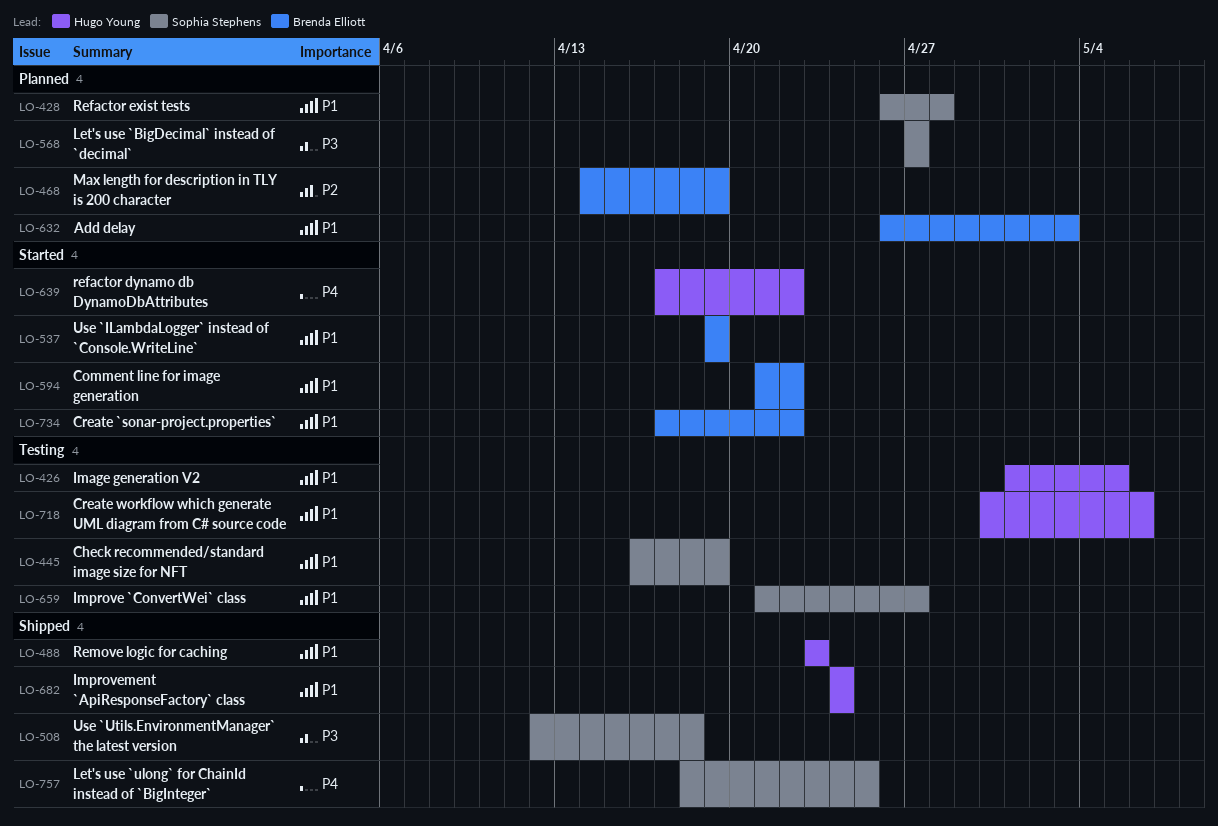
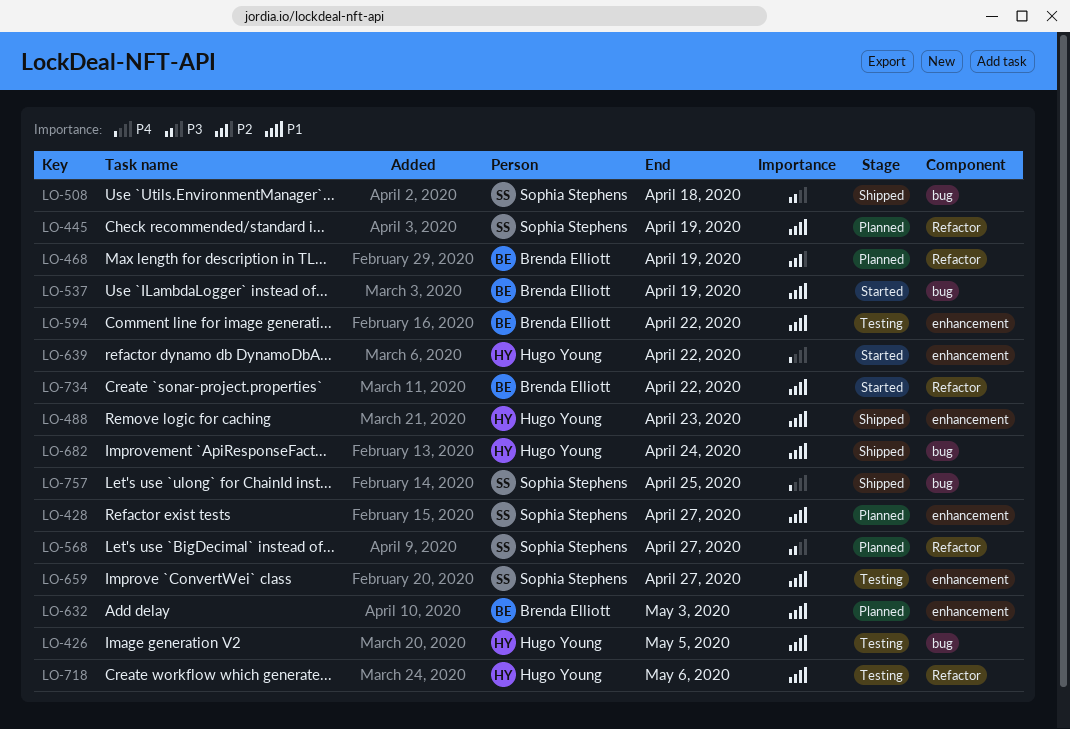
LO-428, due: Apr 28 -> Apr 27
LO-445, status: Testing -> Planned
LO-594, status: Started -> Testing

